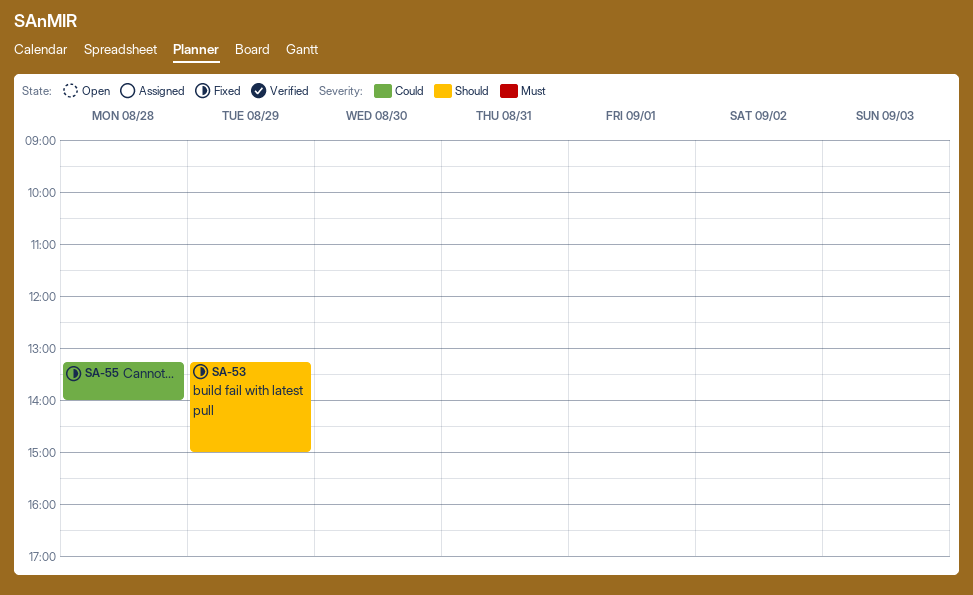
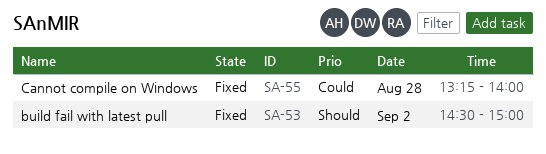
SA-53, day: Aug 29 -> Sep 2
SA-53, begins: 13:15 -> 14:30

